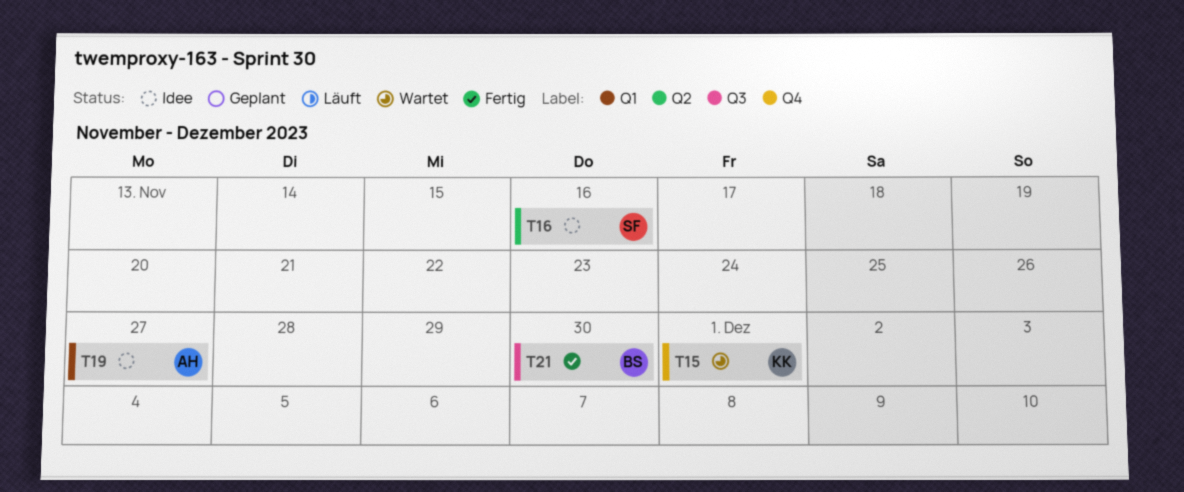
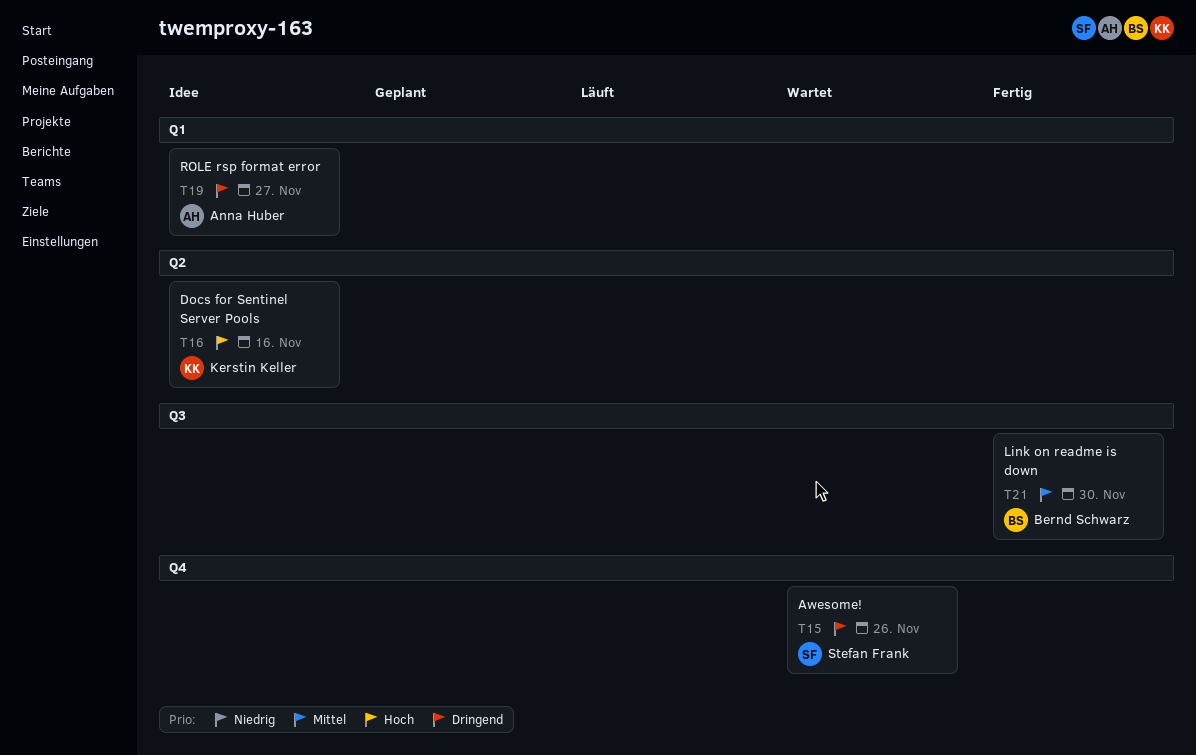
T15, owner: Kerstin Keller -> Stefan Frank
T15, due: Dec 1 -> Nov 26
T16, owner: Stefan Frank -> Kerstin Keller

